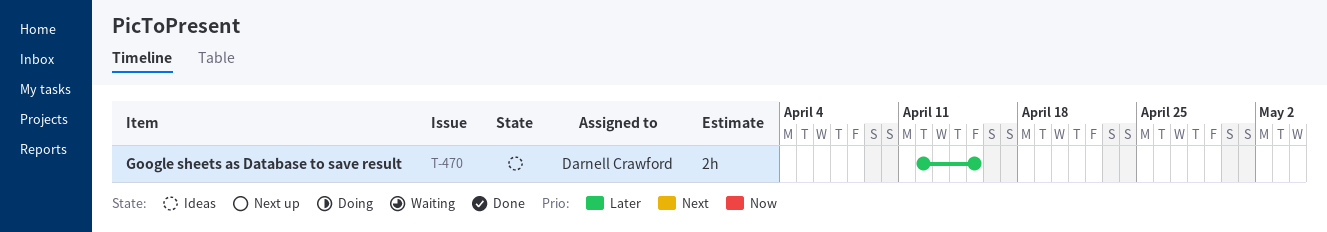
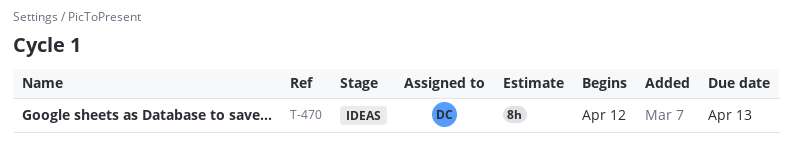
T-470, estimate: 2h -> 8h
T-470, due: Apr 15 -> Apr 13

